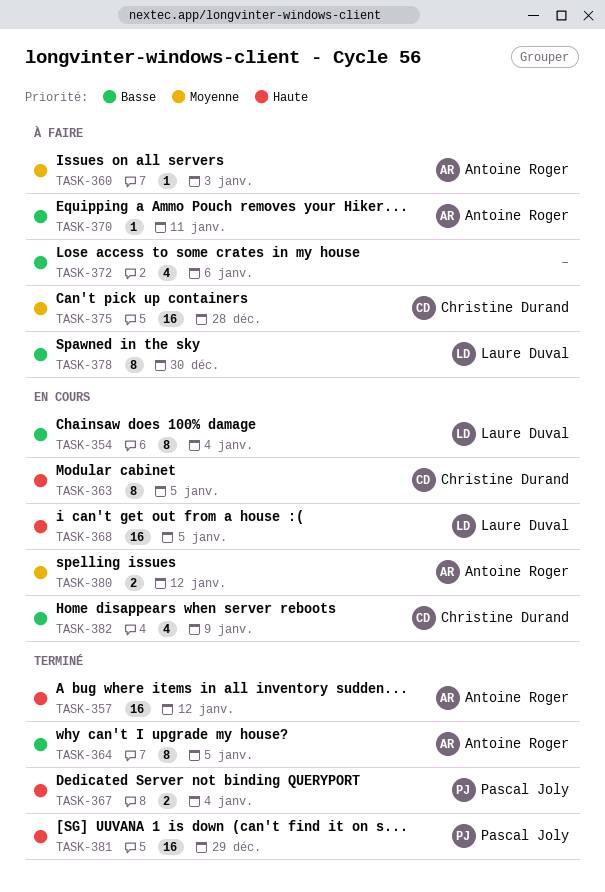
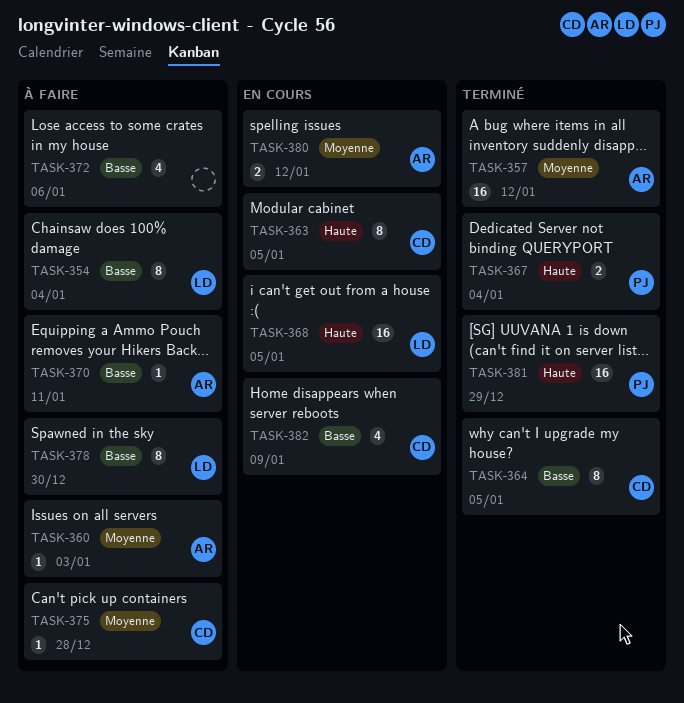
TASK-354, status: En cours -> À faire
TASK-357, priority: Haute -> Moyenne
TASK-364, owner: Antoine Roger -> Christine Durand
TASK-375, estimate: 16 -> 1

